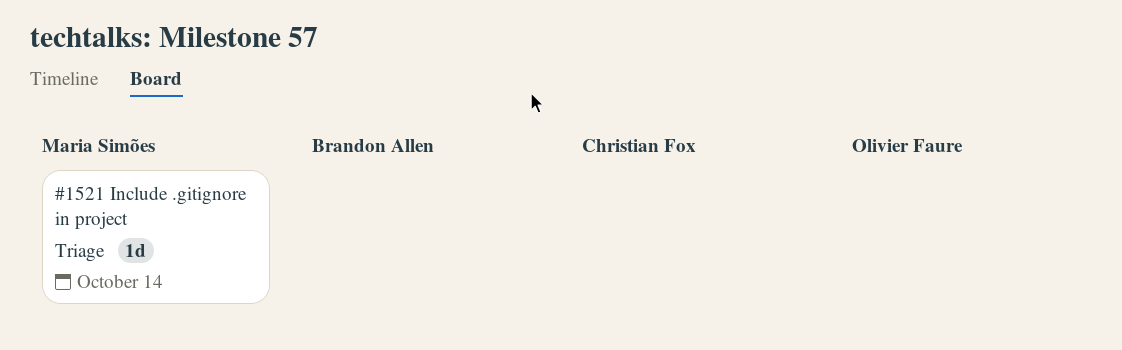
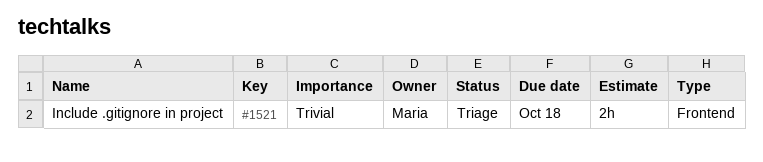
#1521, estimate: 1d -> 2h
#1521, due: Oct 14 -> Oct 18

